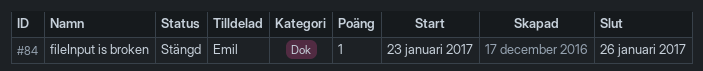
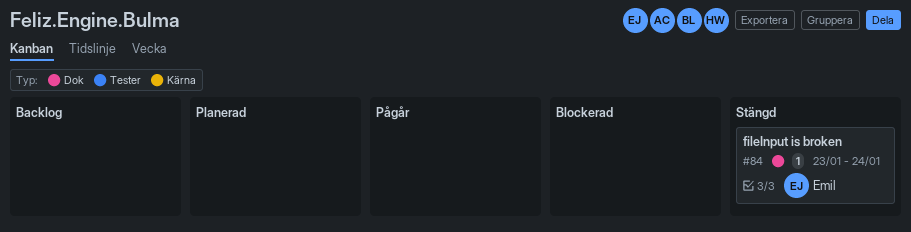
#84, due: Jan 26 -> Jan 24

